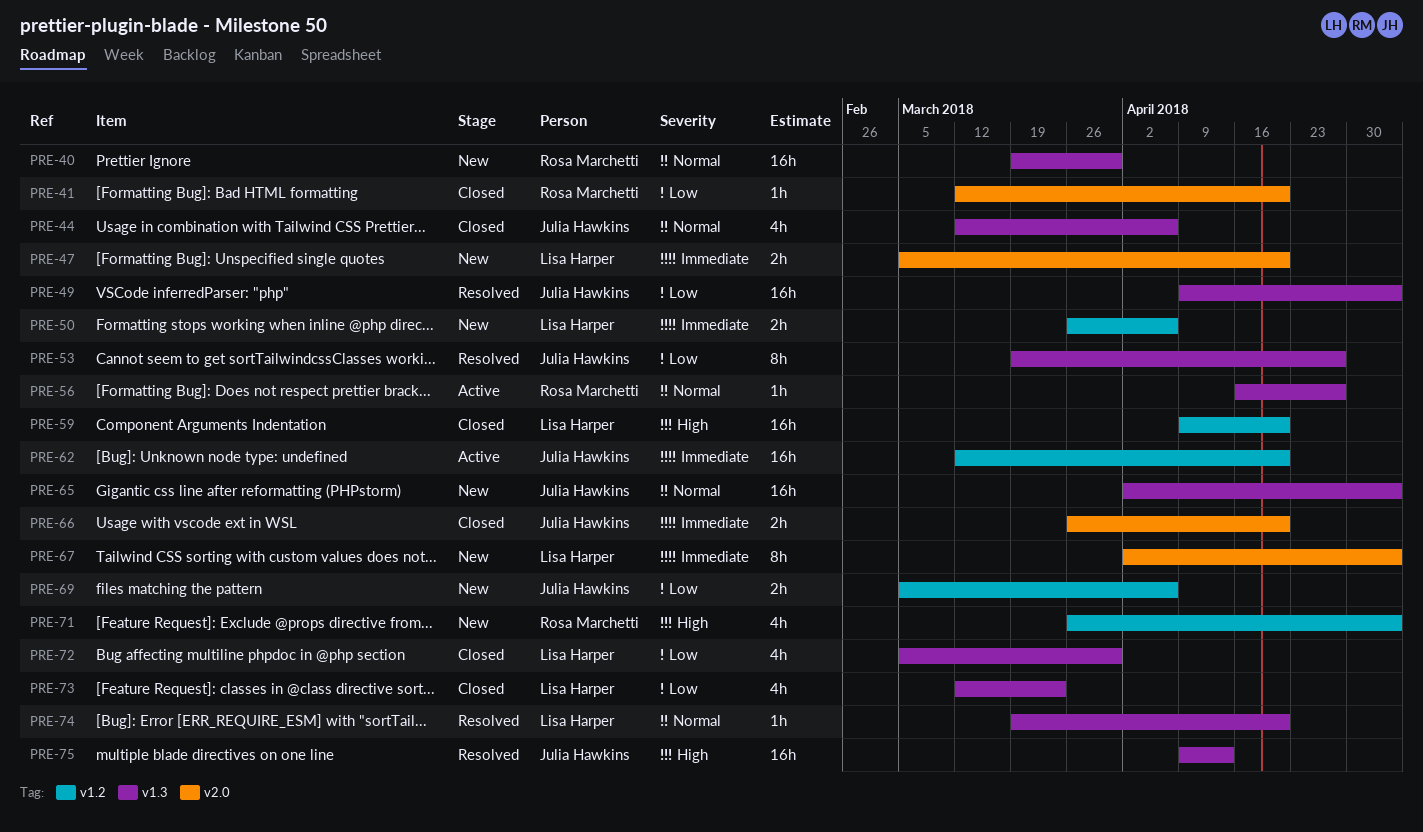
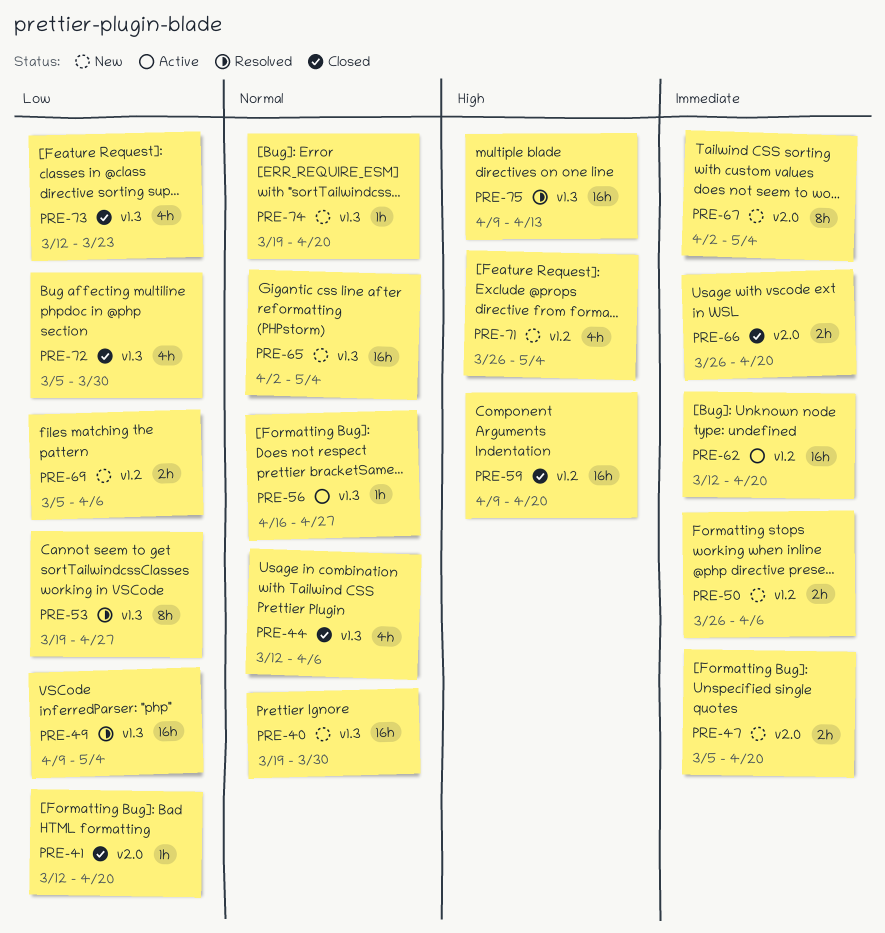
PRE-74, status: Resolved -> New

